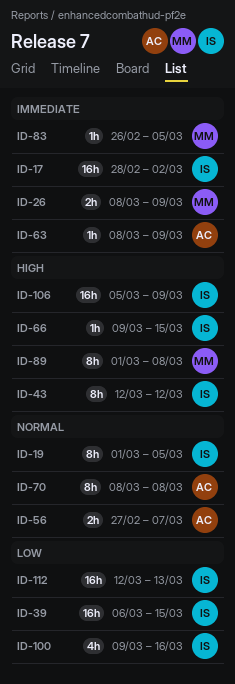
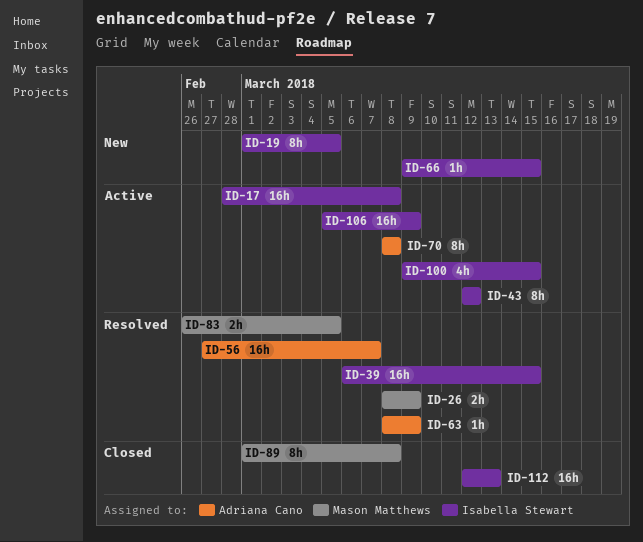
ID-17, due: Mar 2 -> Mar 8
ID-56, estimate: 2h -> 16h
ID-83, estimate: 1h -> 2h
ID-100, due: Mar 16 -> Mar 15

